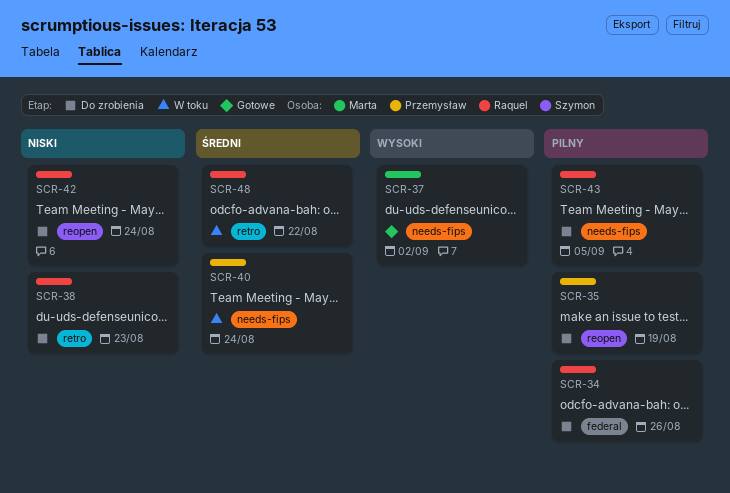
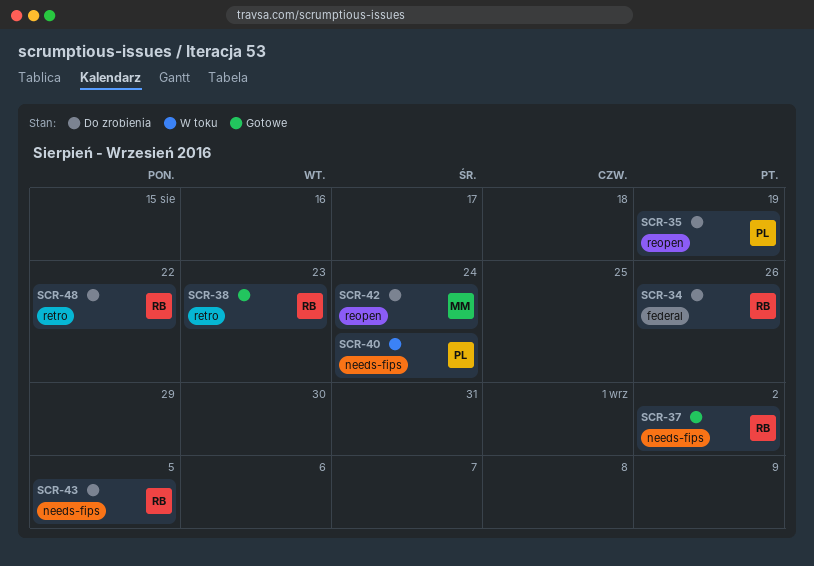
SCR-37, owner: Marta -> Raquel
SCR-38, status: Do zrobienia -> Gotowe
SCR-42, owner: Raquel -> Marta
SCR-48, status: W toku -> Do zrobienia

